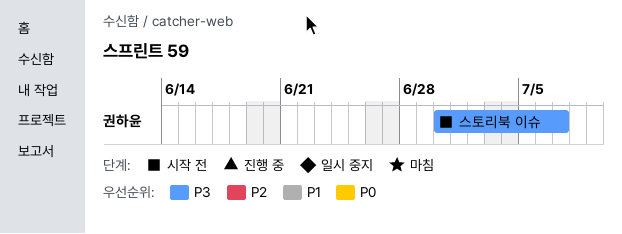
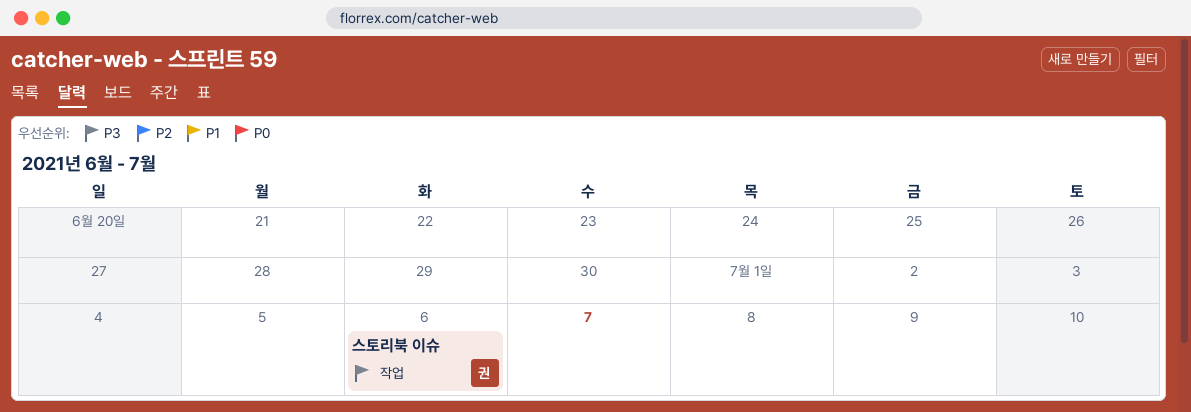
스토리북 이슈, due: Jul 7 -> Jul 6

